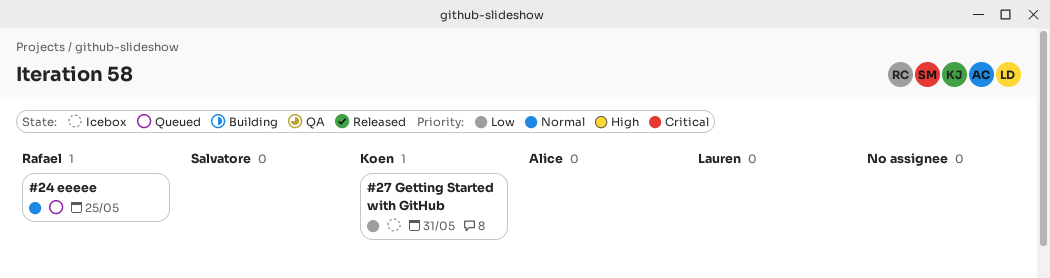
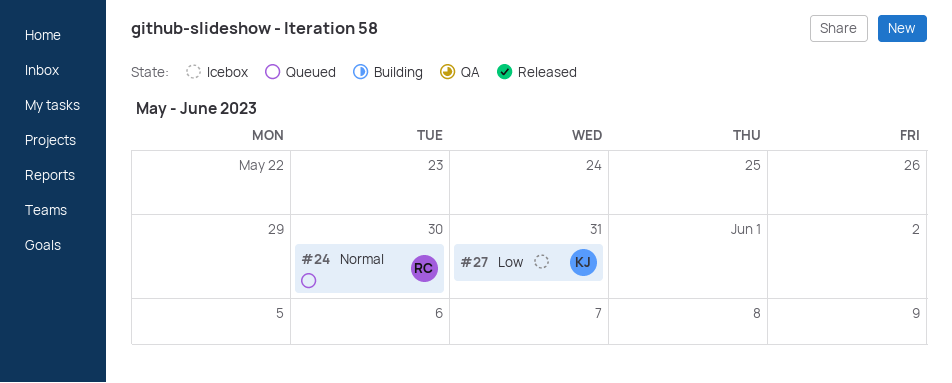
#24, due: May 25 -> May 30

